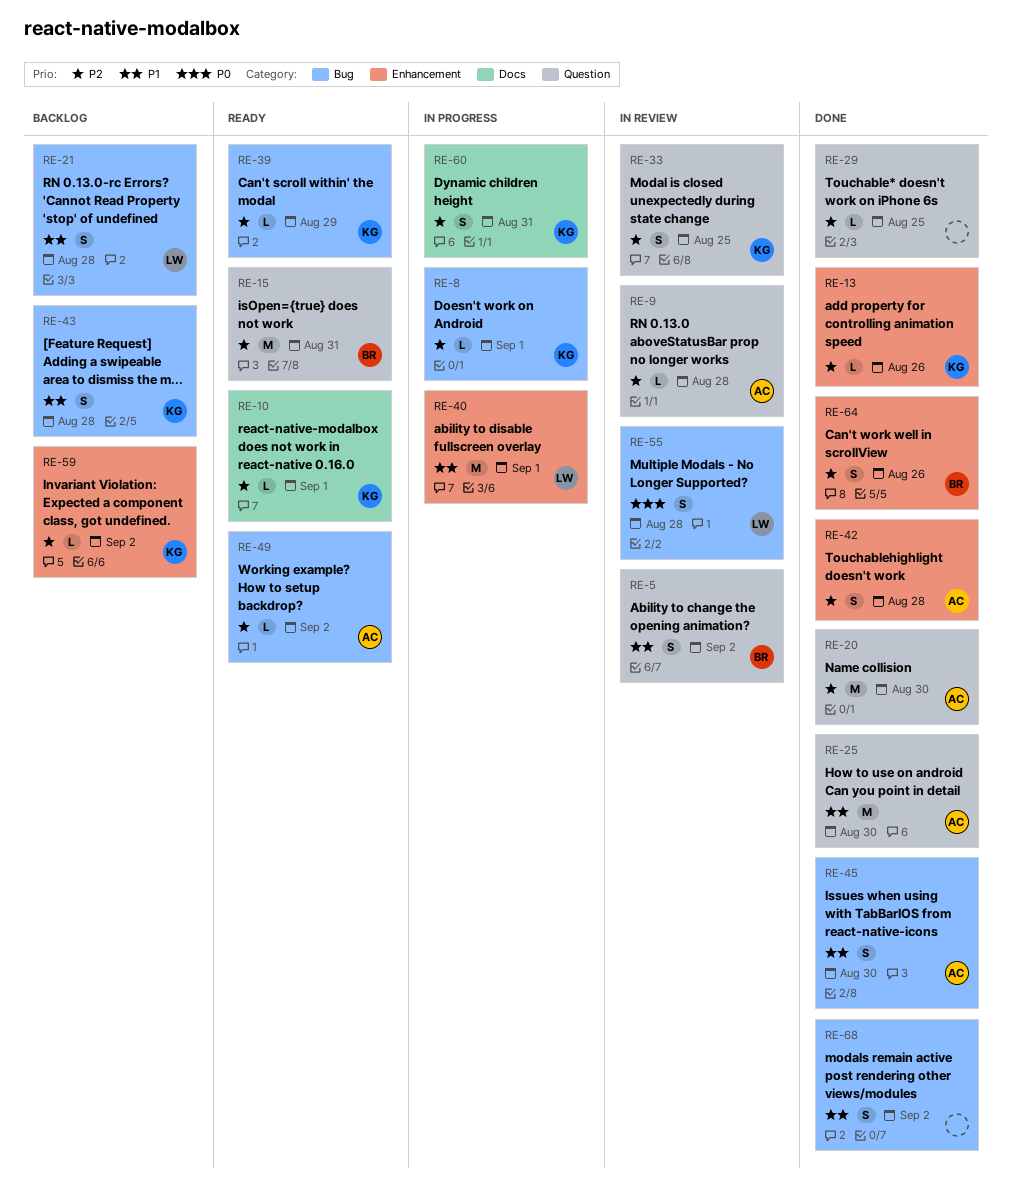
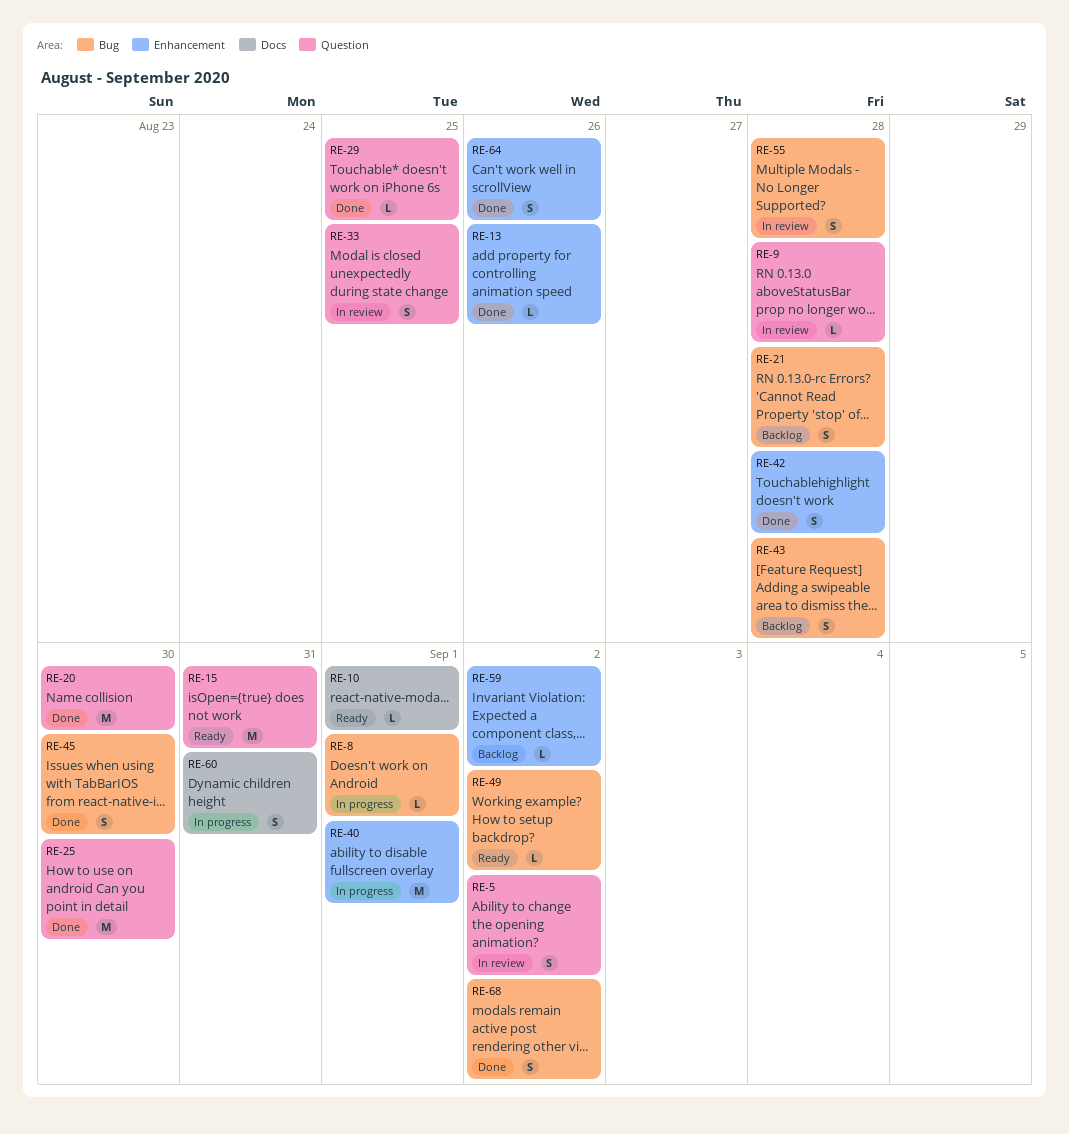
RE-39: present -> none

